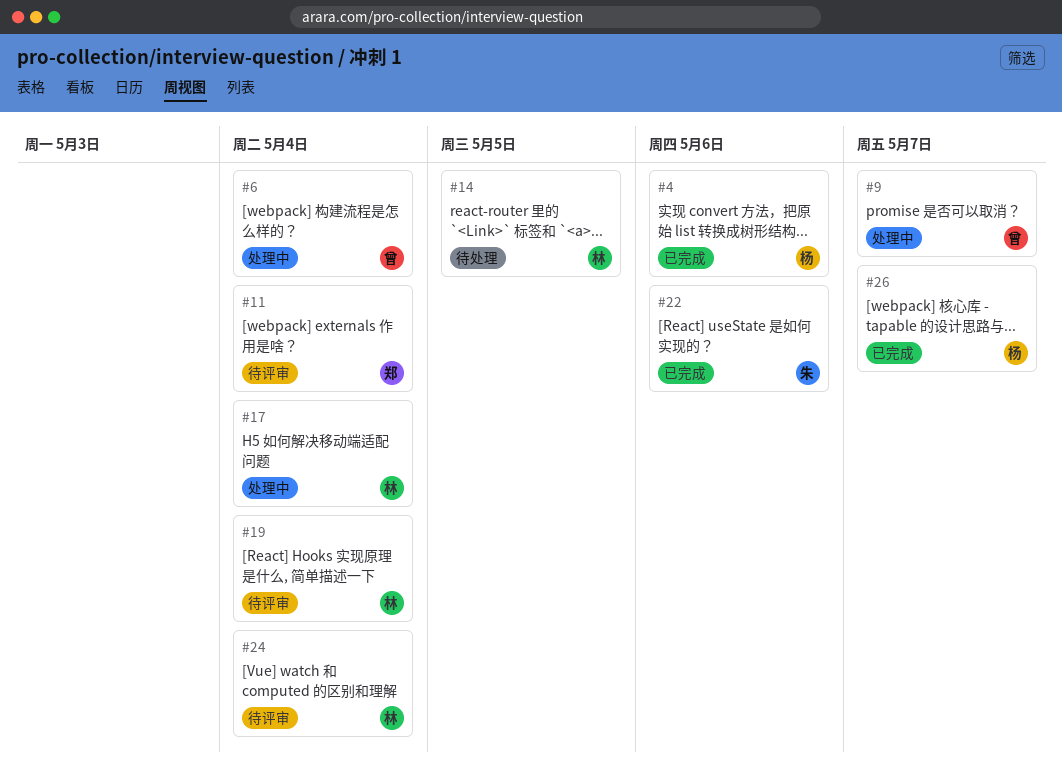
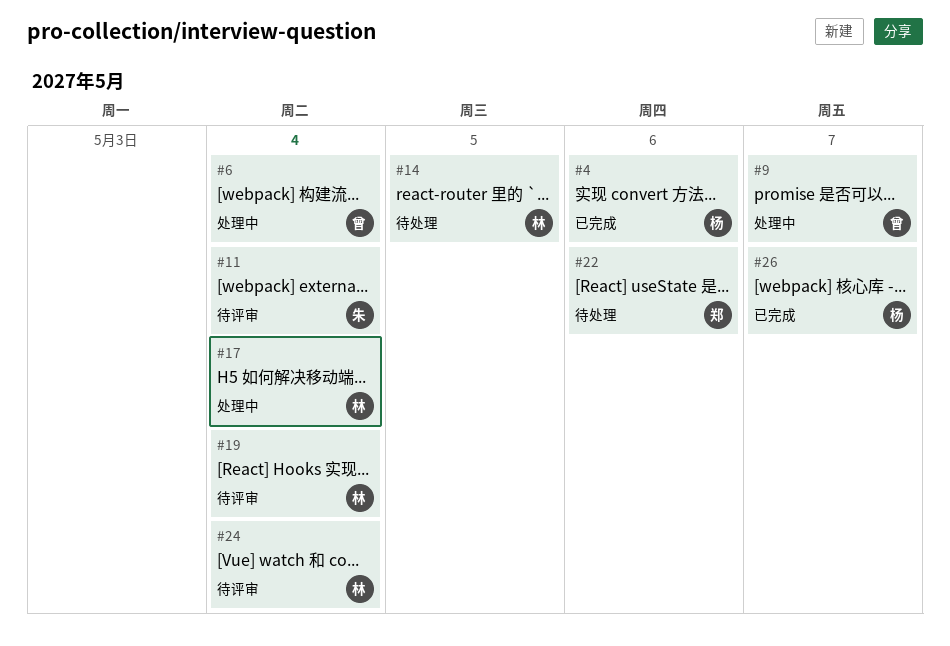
#11, owner: 郑 -> 朱
#22, status: 已完成 -> 待处理
#22, owner: 朱 -> 郑

